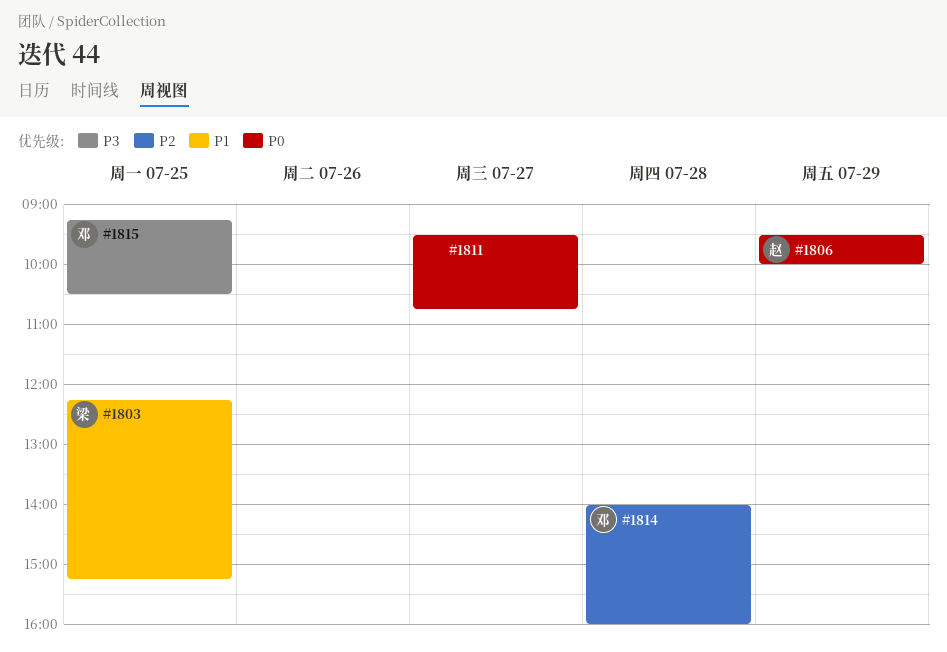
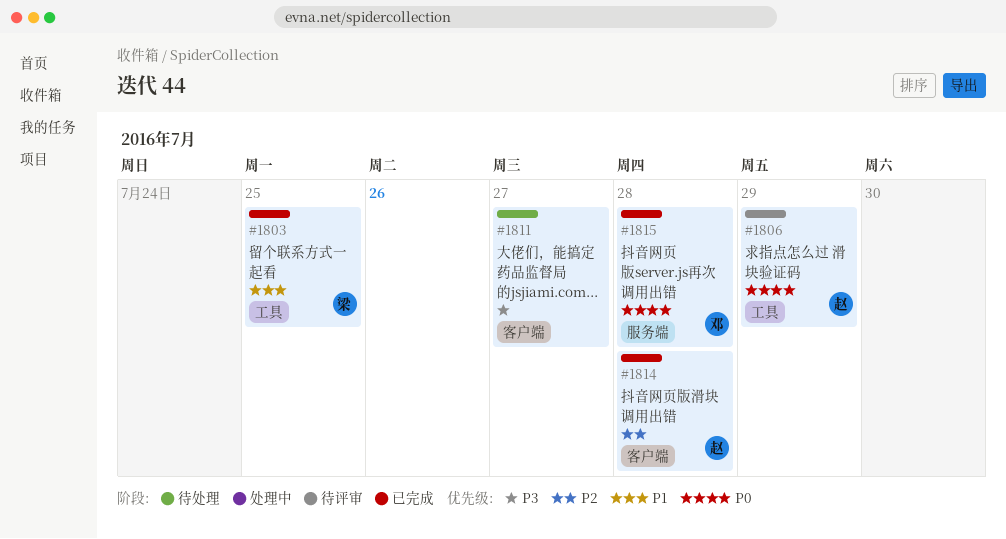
#1811, priority: P0 -> P3
#1814, owner: 邓 -> 赵
#1815, priority: P3 -> P0
#1815, day: Jul 25 -> Jul 28

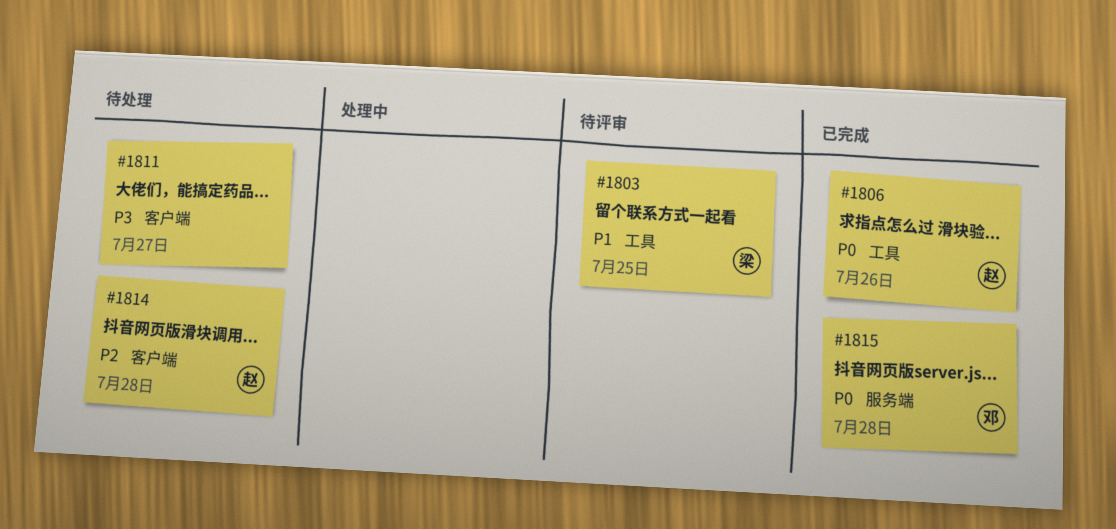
#1803, status: 已完成 -> 待评审
#1806, status: 待评审 -> 已完成
#1806, day: Jul 29 -> Jul 26
#1814, status: 已完成 -> 待处理

